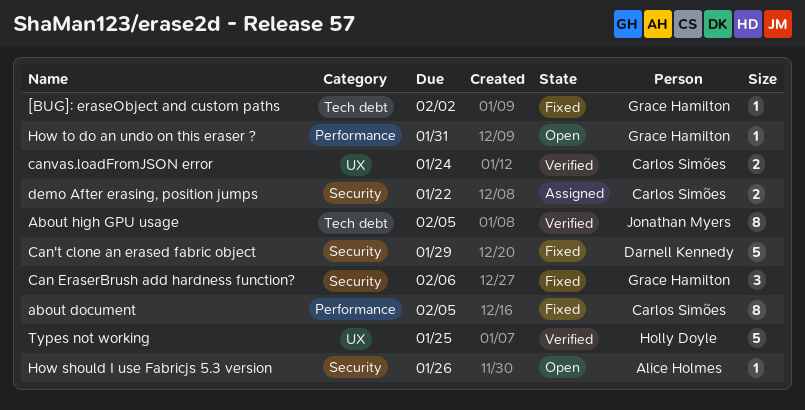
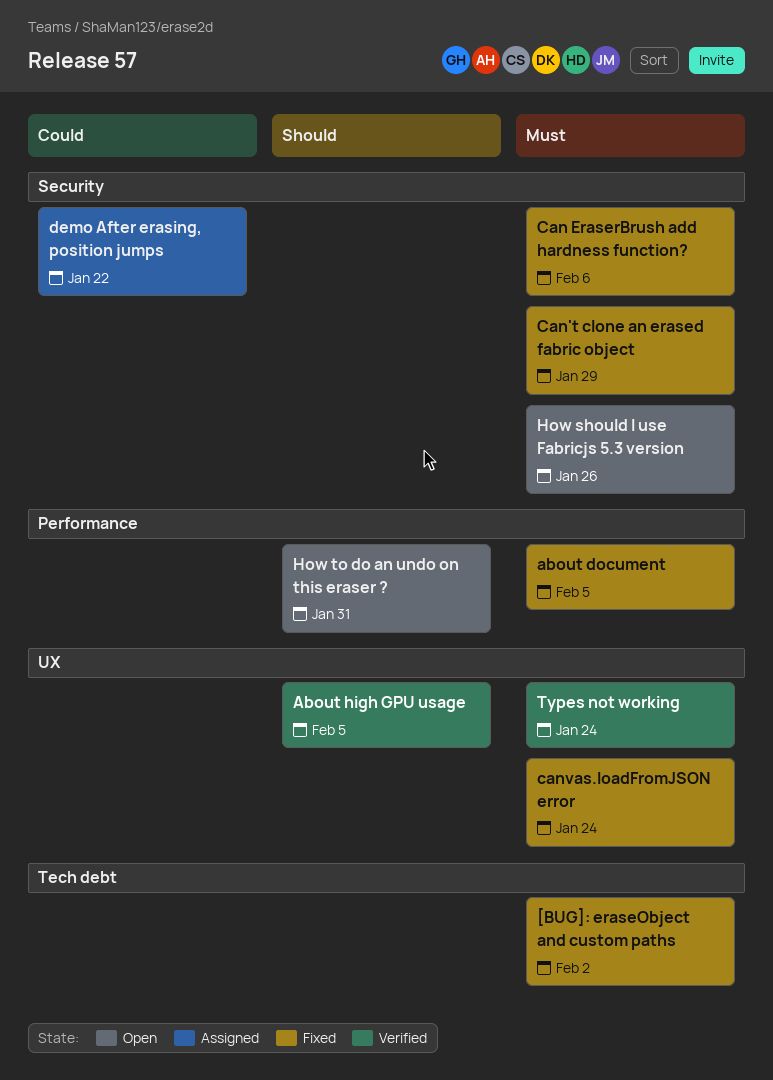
About high GPU usage, label: Tech debt -> UX
canvas.loadFromJSON error, status: Verified -> Fixed
Types not working, due: Jan 25 -> Jan 24

